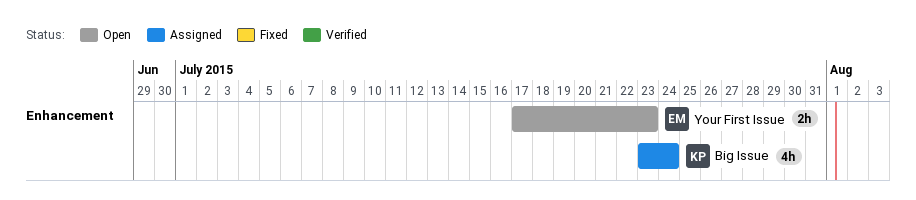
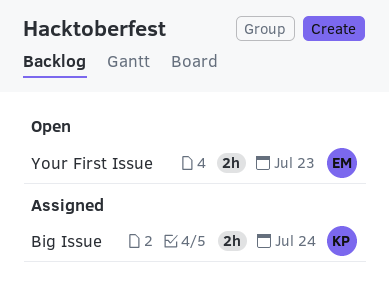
Big Issue, estimate: 4h -> 2h

